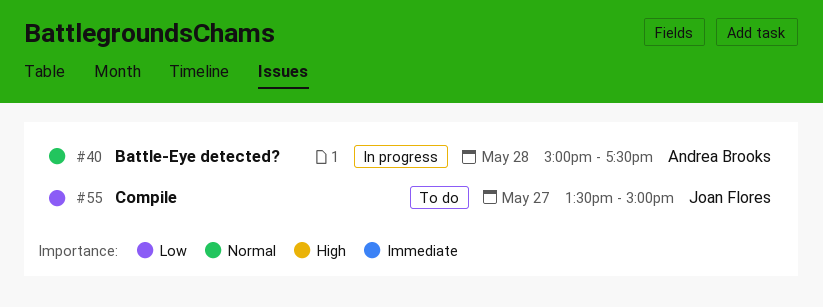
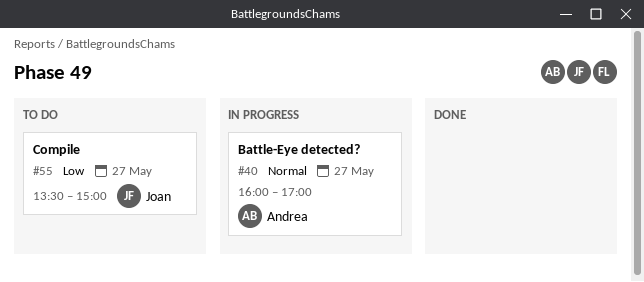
#40, day: May 28 -> May 27
#40, begins: 15:00 -> 16:00
#40, ends: 17:30 -> 17:00

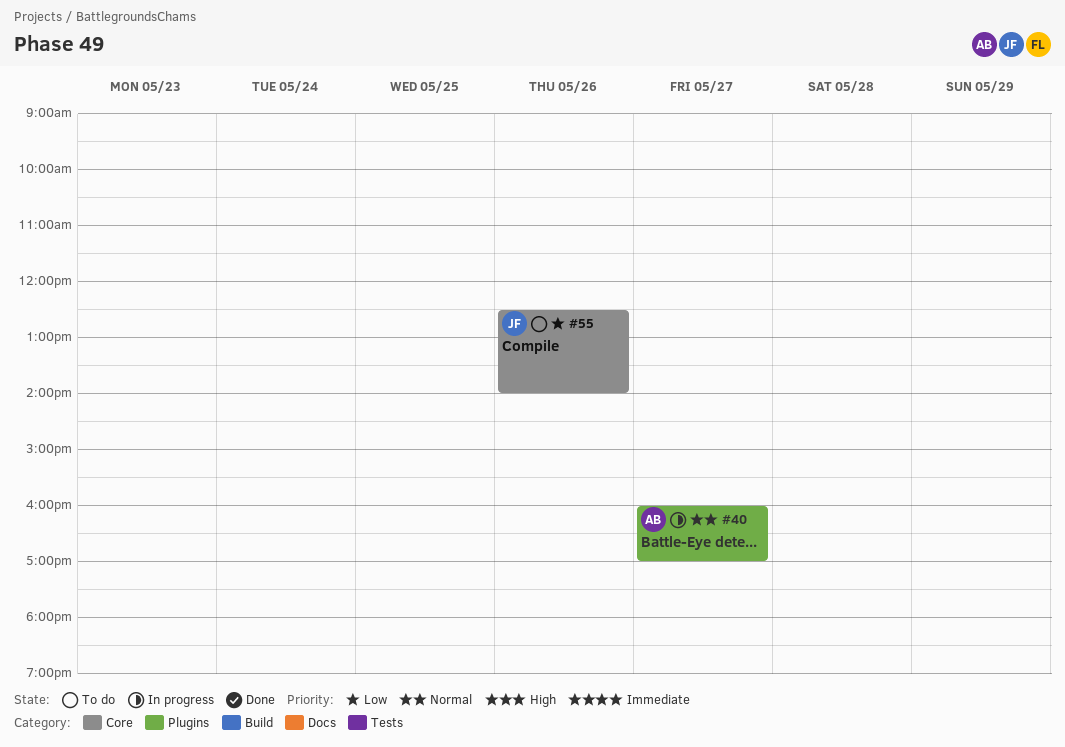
#55, day: May 27 -> May 26
#55, begins: 13:30 -> 12:30
#55, ends: 15:00 -> 14:00

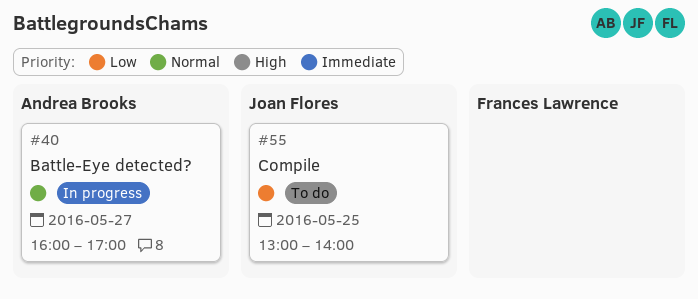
#55, day: May 26 -> May 25
#55, begins: 12:30 -> 13:00

